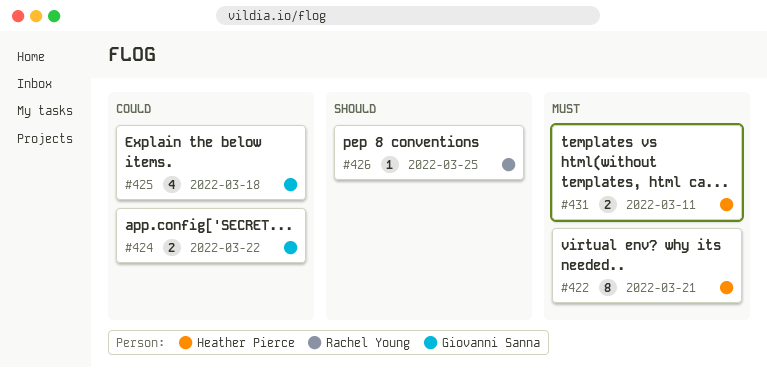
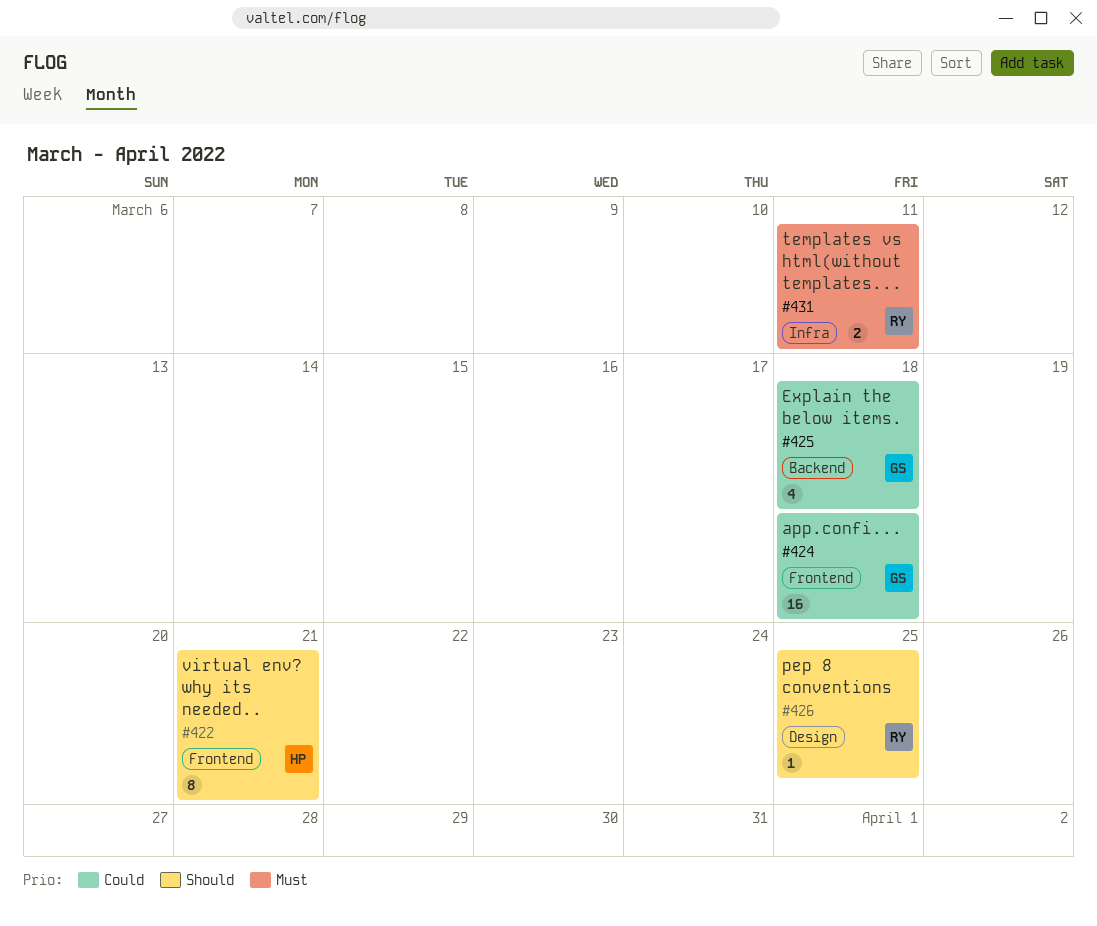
#422, priority: Must -> Should
#424, estimate: 2 -> 16
#424, due: Mar 22 -> Mar 18
#431, owner: Heather Pierce -> Rachel Young

